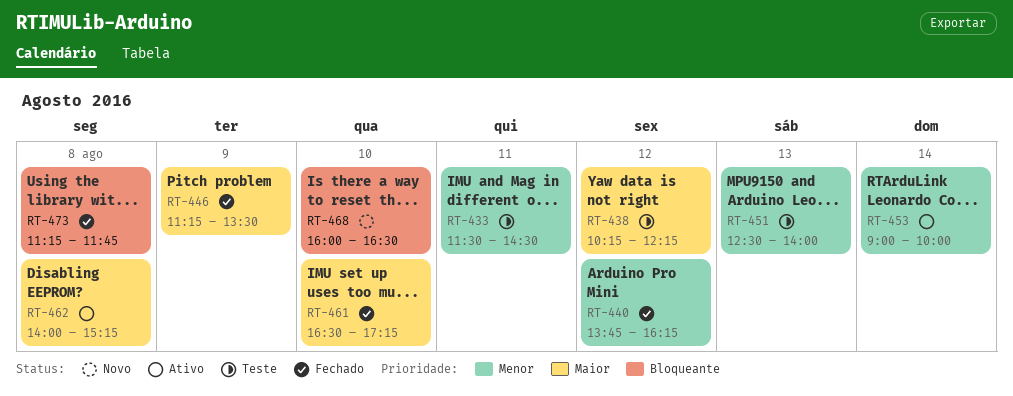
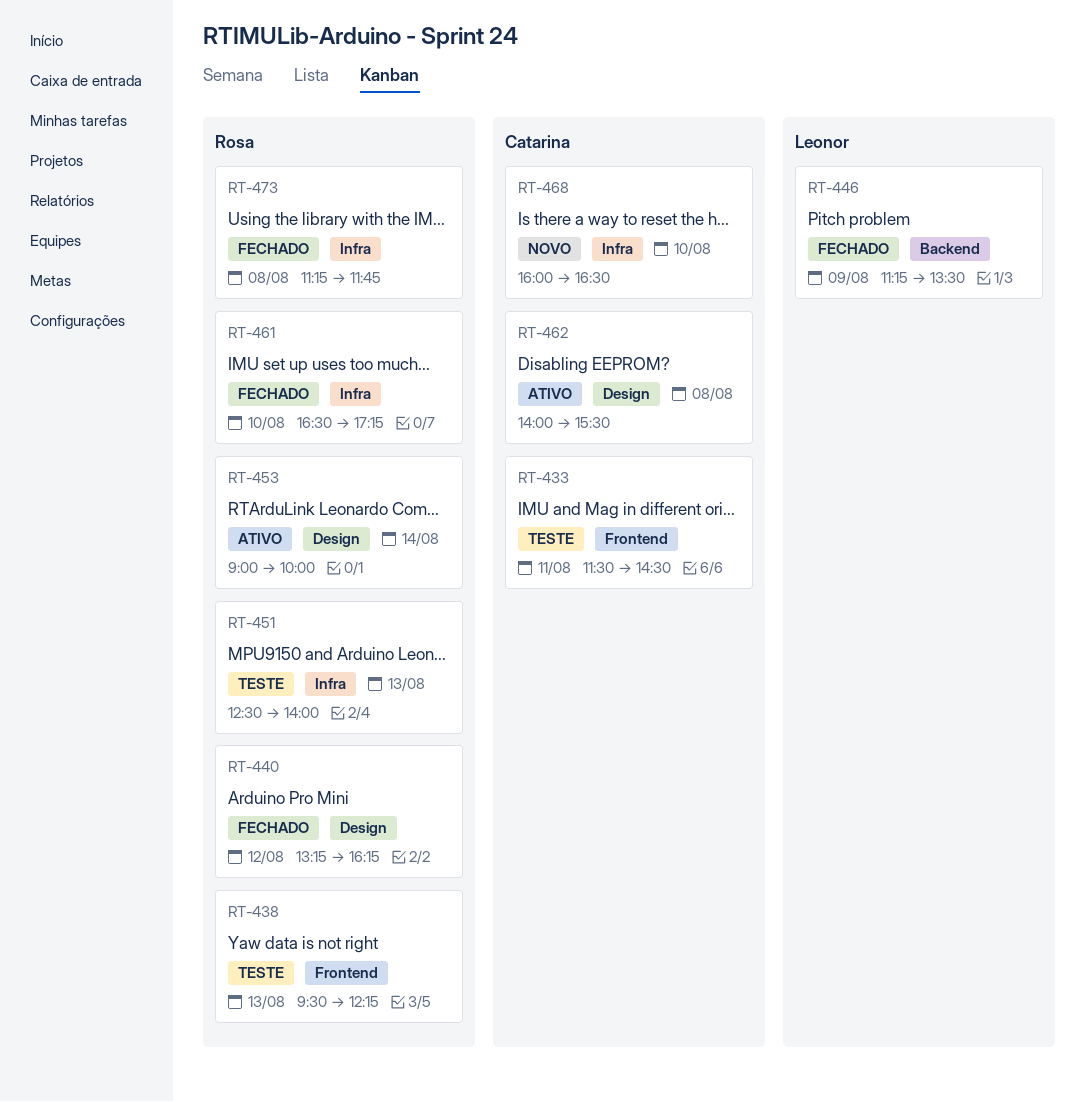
RT-438, day: Aug 12 -> Aug 13
RT-438, begins: 10:15 -> 09:30
RT-440, begins: 13:45 -> 13:15
RT-462, ends: 15:15 -> 15:30

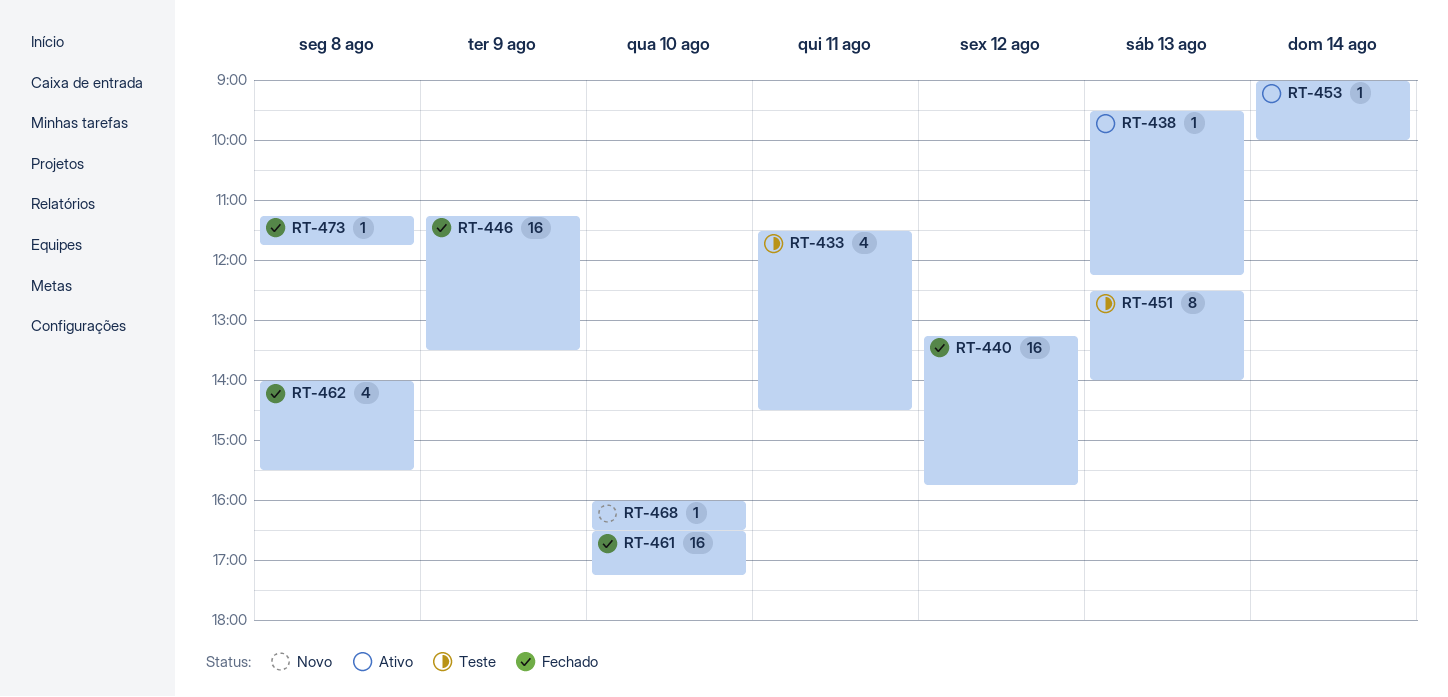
RT-438, status: Teste -> Ativo
RT-440, ends: 16:15 -> 15:45
RT-462, status: Ativo -> Fechado

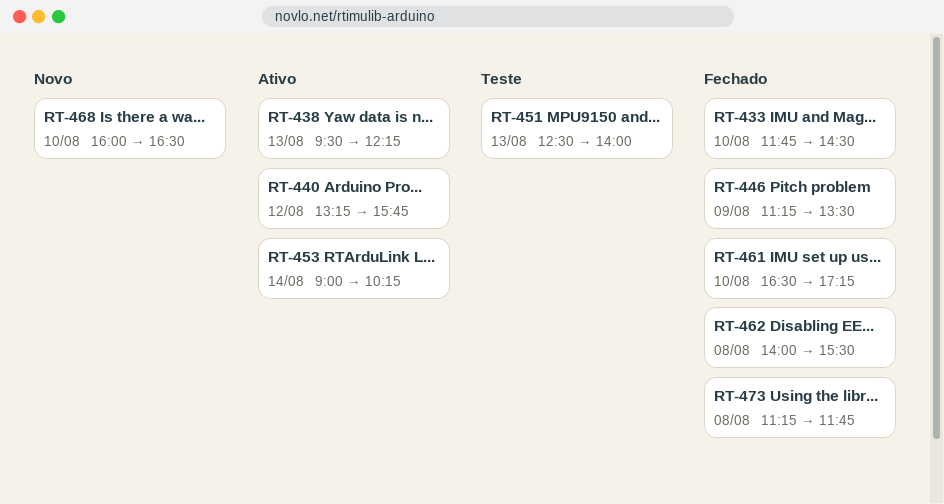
RT-433, status: Teste -> Fechado
RT-433, day: Aug 11 -> Aug 10
RT-433, begins: 11:30 -> 11:45
RT-440, status: Fechado -> Ativo
RT-453, ends: 10:00 -> 10:15

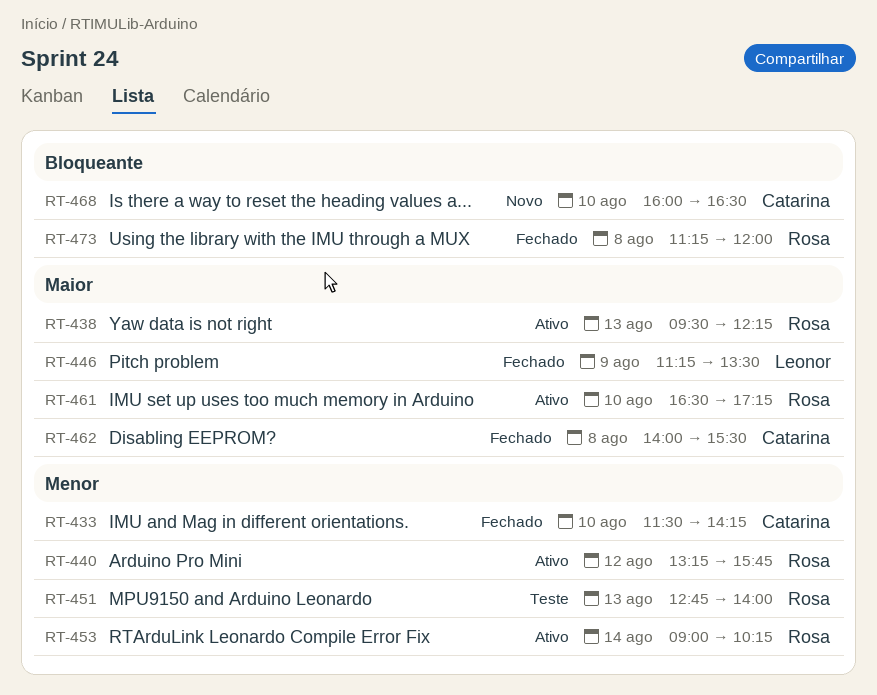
RT-433, begins: 11:45 -> 11:30
RT-433, ends: 14:30 -> 14:15
RT-451, begins: 12:30 -> 12:45
RT-461, status: Fechado -> Ativo
RT-473, ends: 11:45 -> 12:00

